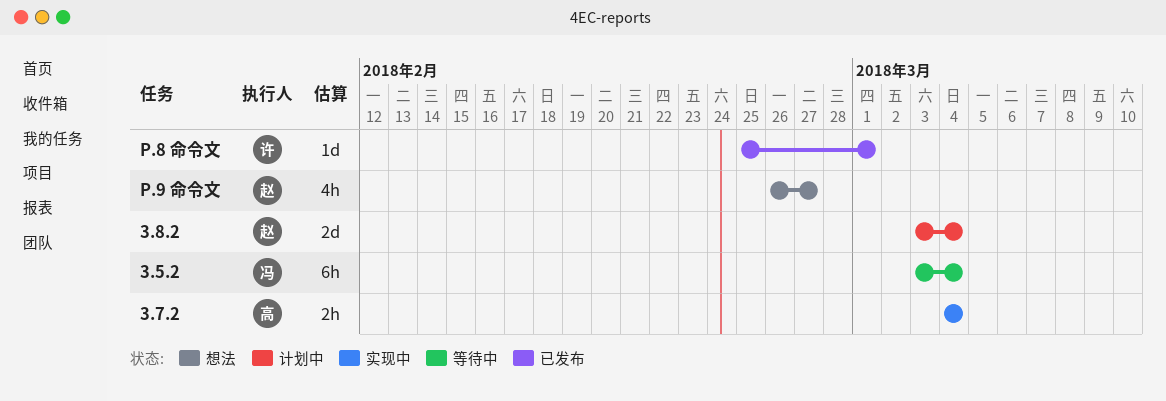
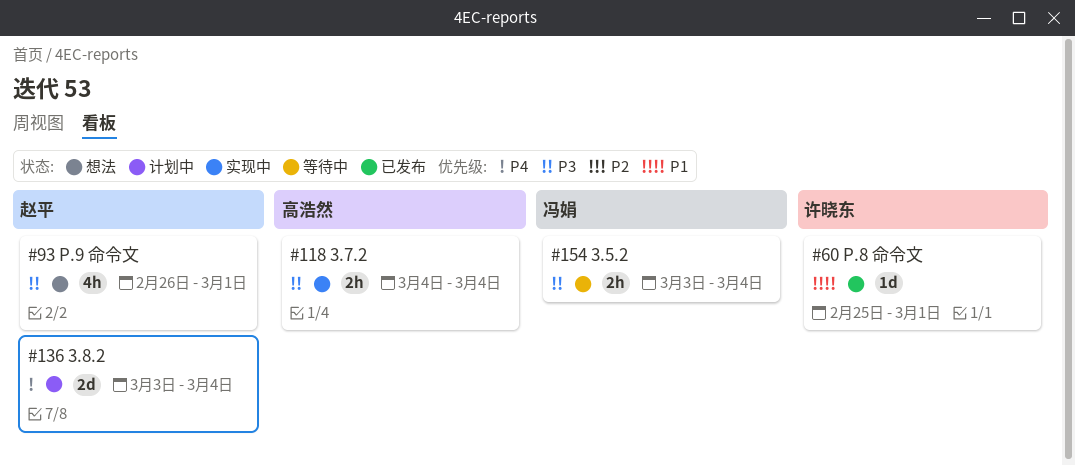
3.5.2, estimate: 6h -> 2h
P.9 命令文, due: Feb 27 -> Mar 1

